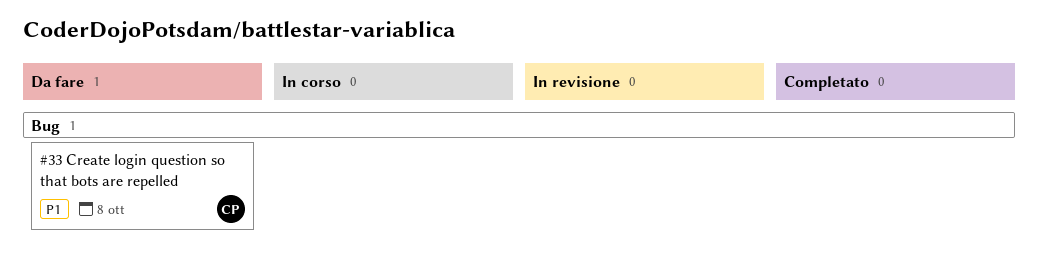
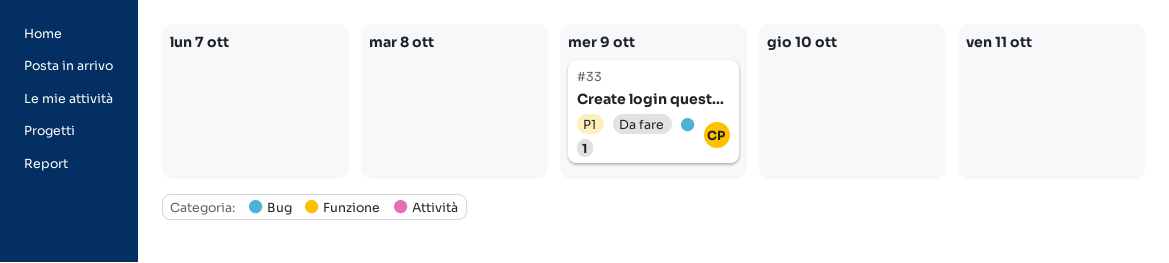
#33, due: Oct 8 -> Oct 9

